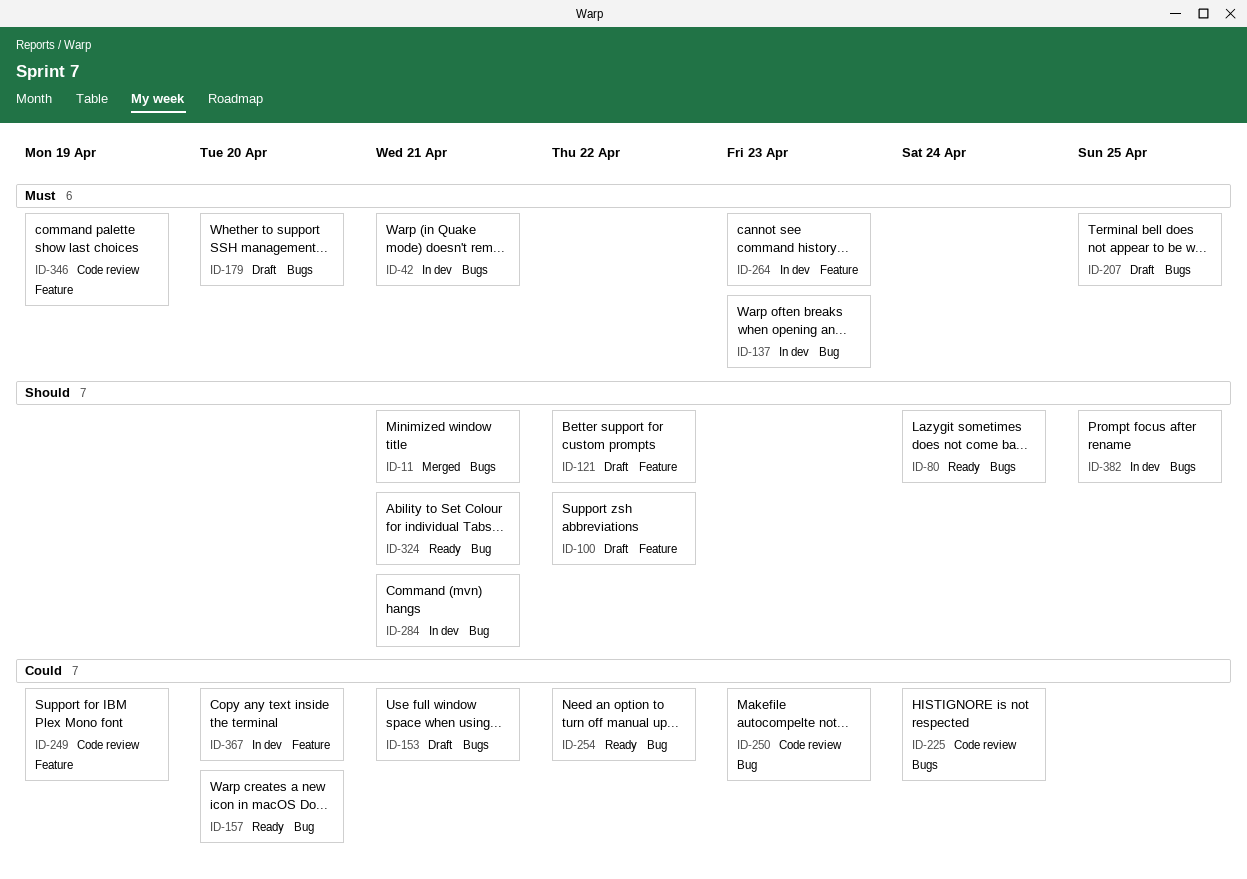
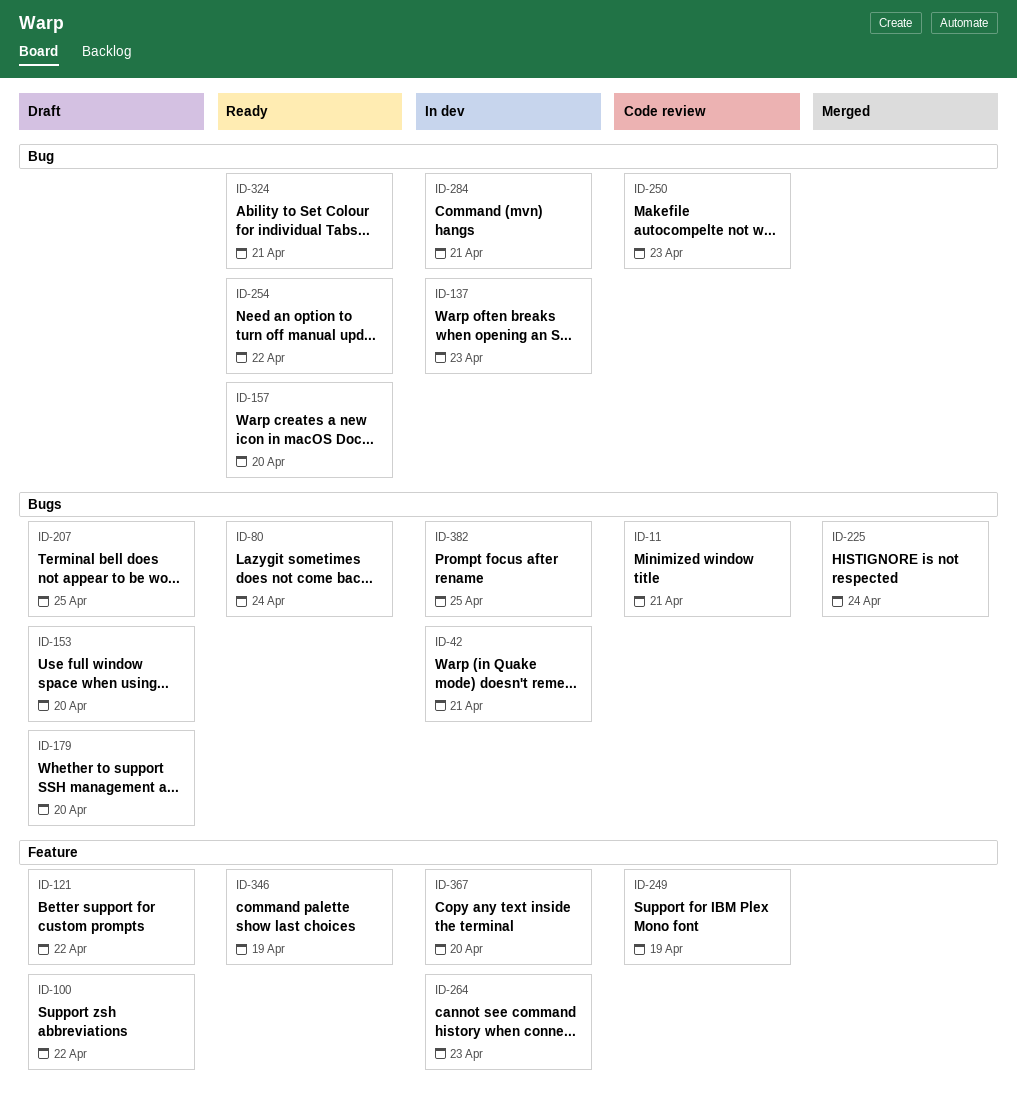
ID-11, status: Merged -> Code review
ID-153, due: Apr 21 -> Apr 20
ID-225, status: Code review -> Merged
ID-346, status: Code review -> Ready

